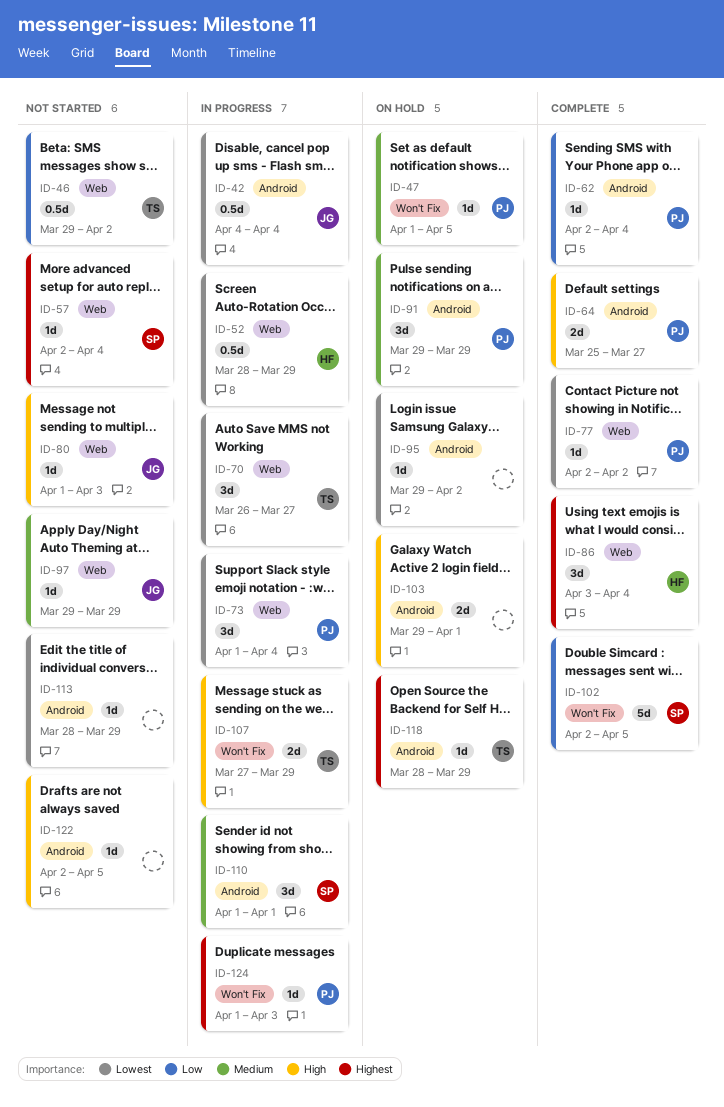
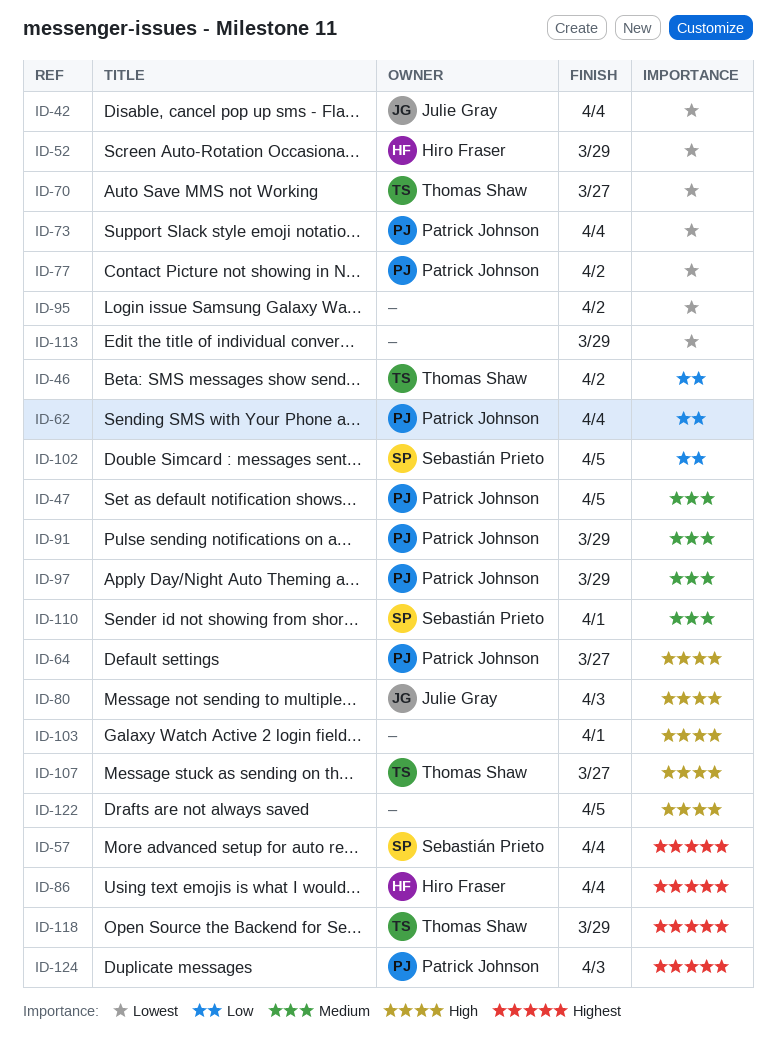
ID-97, owner: Julie Gray -> Patrick Johnson
ID-107, due: Mar 29 -> Mar 27

